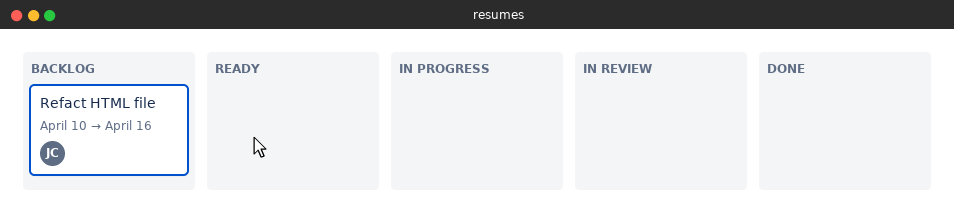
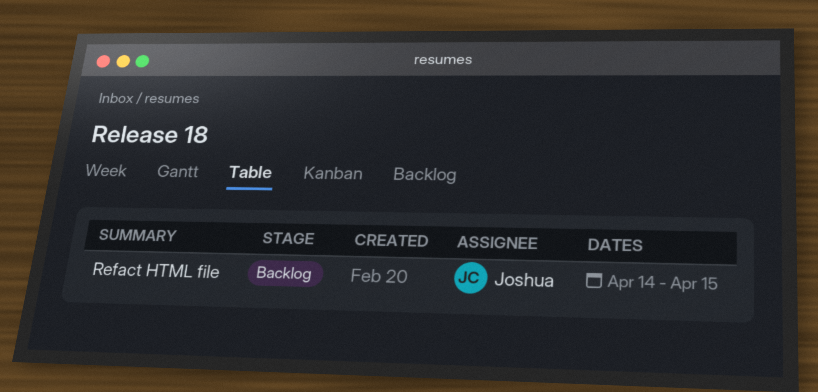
Refact HTML file, start: Apr 10 -> Apr 14
Refact HTML file, due: Apr 16 -> Apr 15

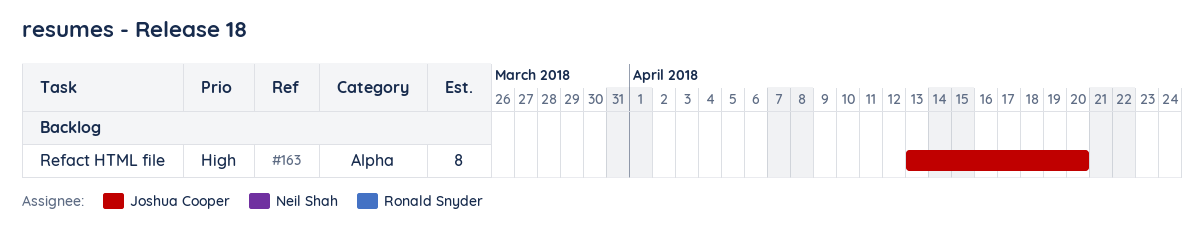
Refact HTML file, start: Apr 14 -> Apr 13
Refact HTML file, due: Apr 15 -> Apr 20

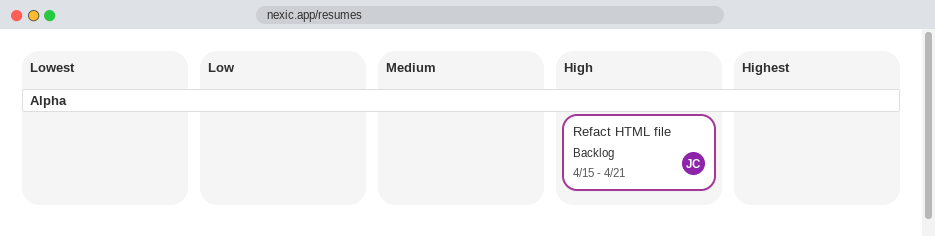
Refact HTML file, start: Apr 13 -> Apr 15
Refact HTML file, due: Apr 20 -> Apr 21

